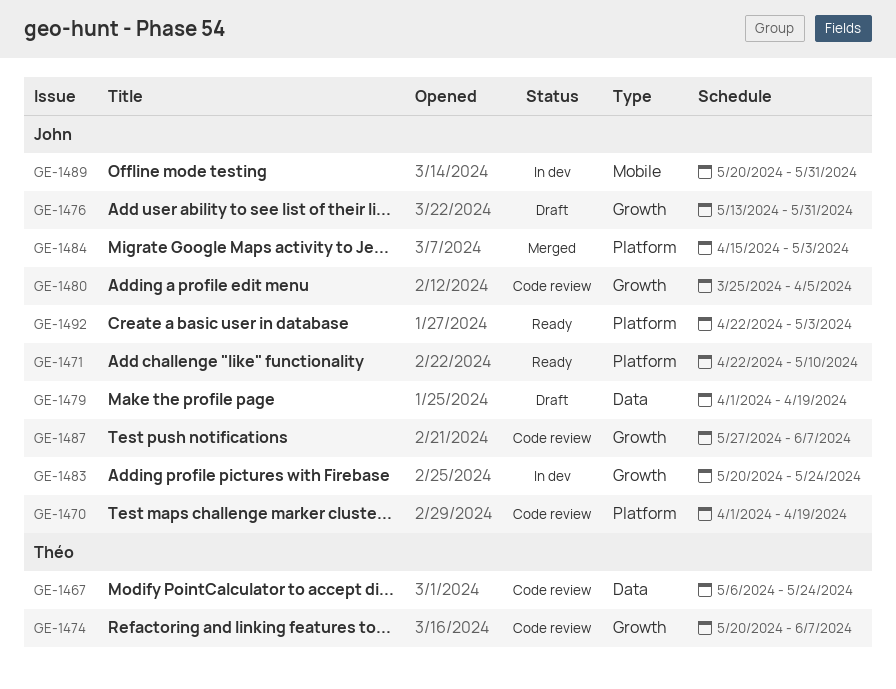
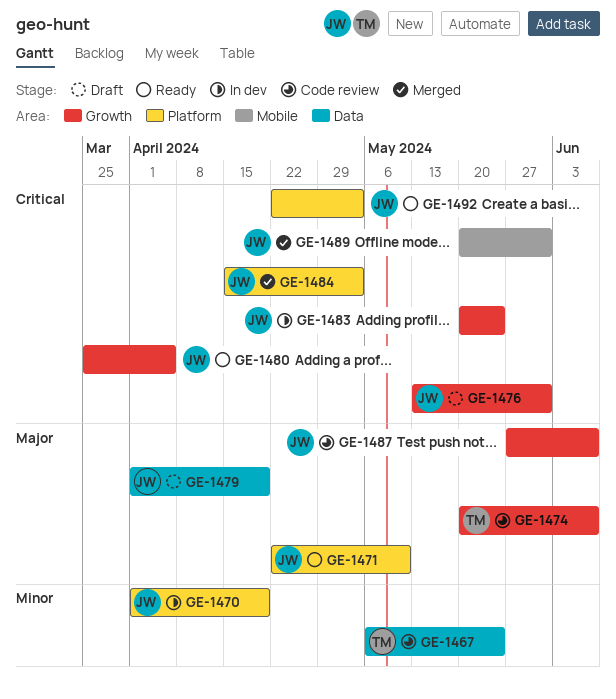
GE-1470, status: Code review -> In dev
GE-1480, status: Code review -> Ready
GE-1489, status: In dev -> Merged

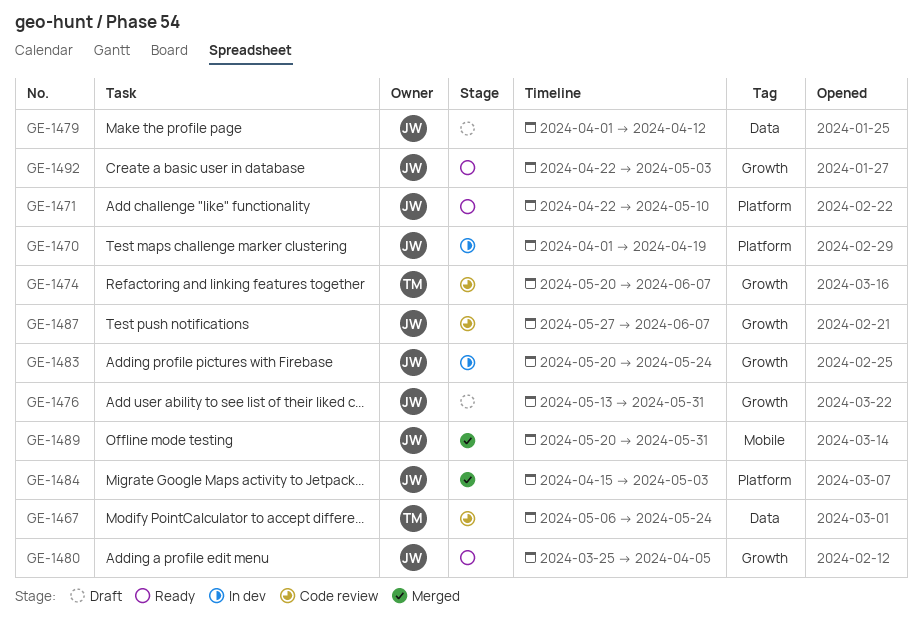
GE-1479, due: Apr 19 -> Apr 12
GE-1492, label: Platform -> Growth

